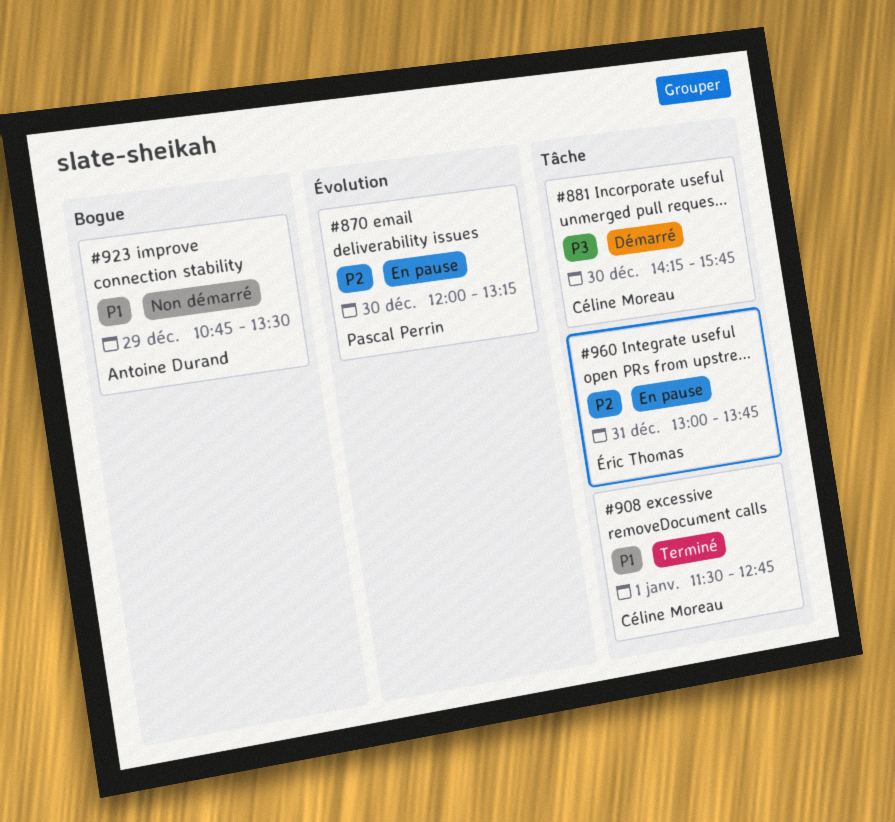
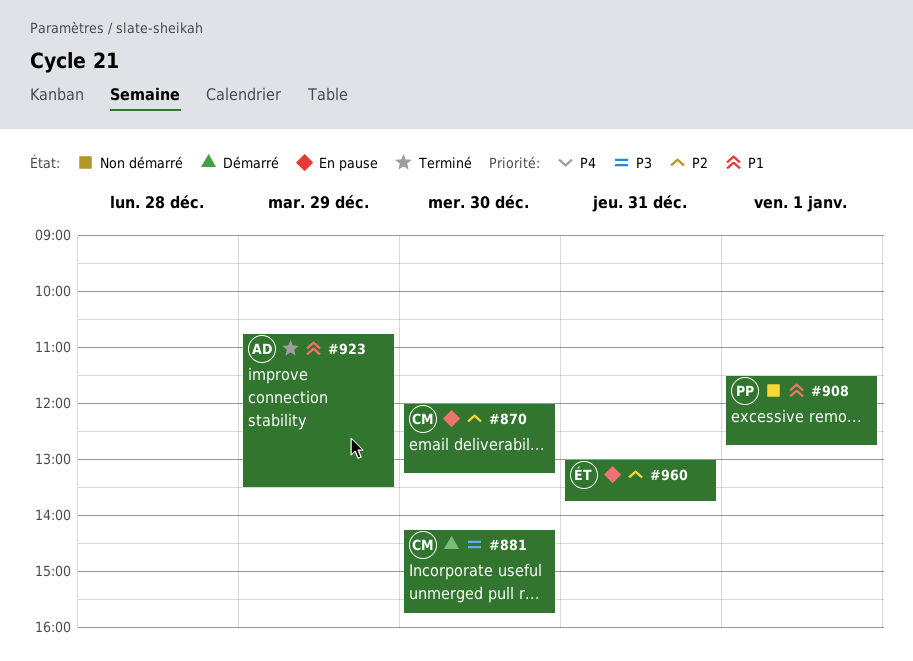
#870, owner: Pascal Perrin -> Céline Moreau
#908, status: Terminé -> Non démarré
#908, owner: Céline Moreau -> Pascal Perrin
#923, status: Non démarré -> Terminé

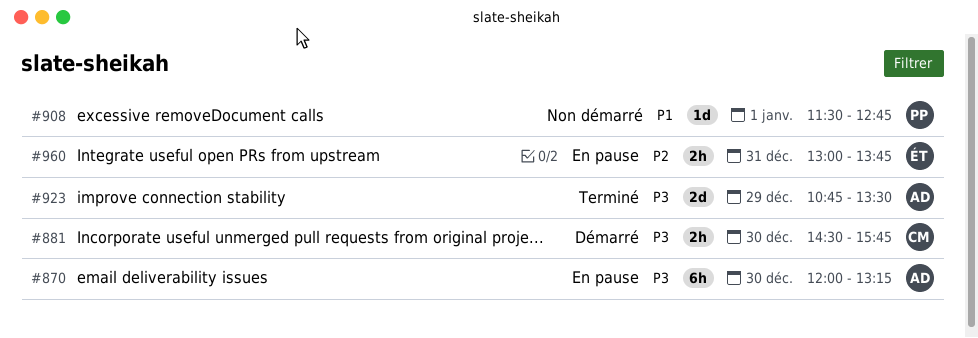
#870, owner: CM -> AD
#870, priority: P2 -> P3
#881, begins: 14:15 -> 14:30
#923, priority: P1 -> P3

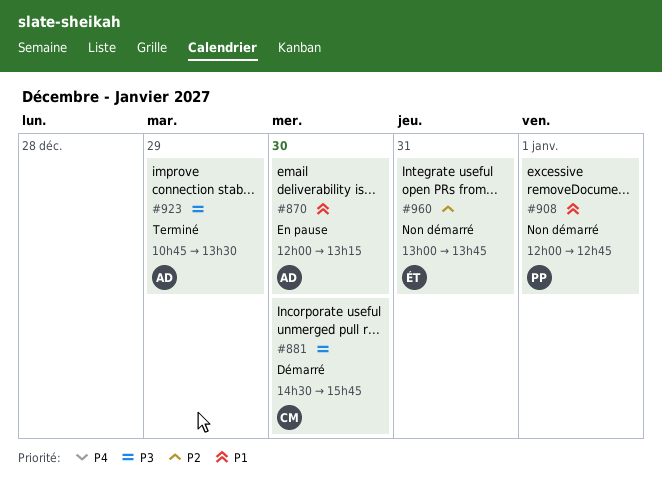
#870, priority: P3 -> P1
#908, begins: 11:30 -> 12:00
#960, status: En pause -> Non démarré

